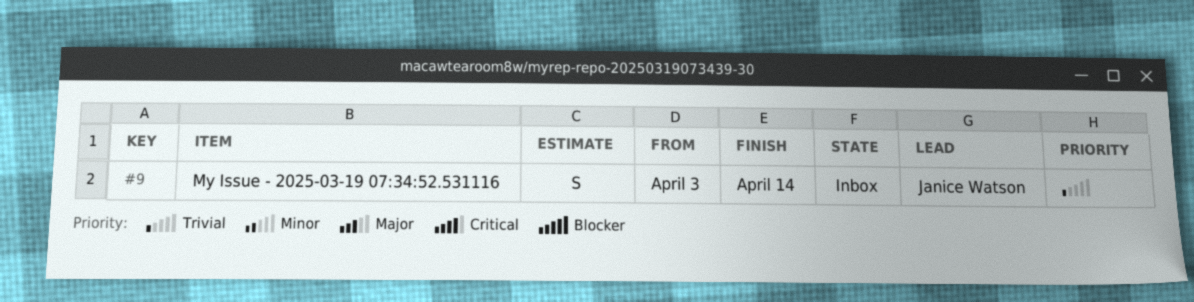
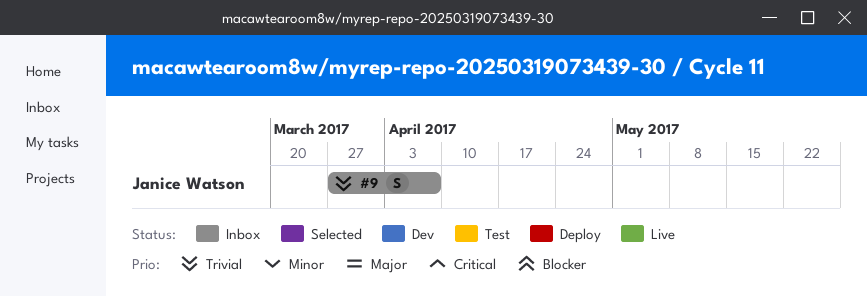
#9, start: Apr 3 -> Mar 27
#9, due: Apr 14 -> Apr 7

